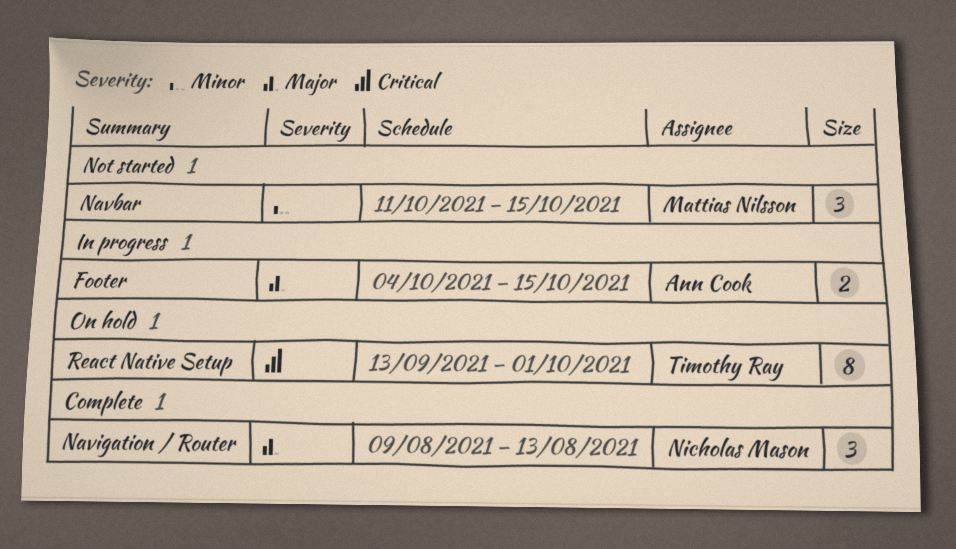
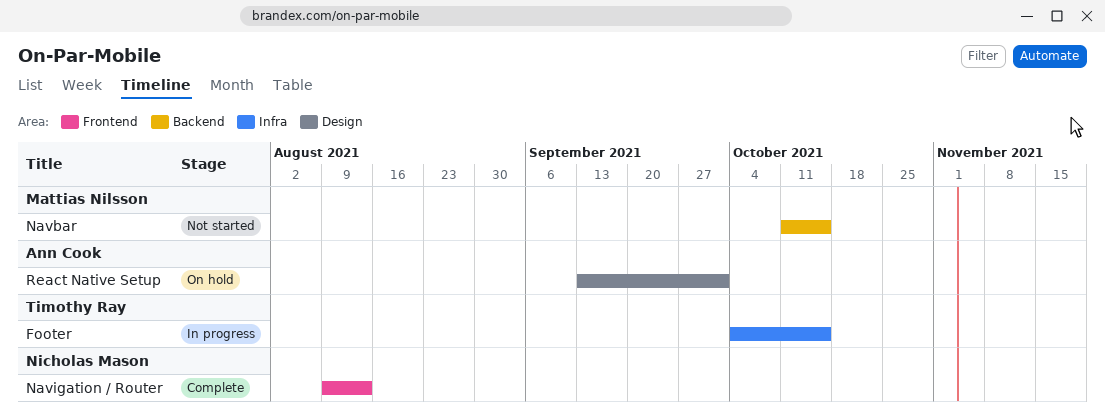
Footer, owner: Ann Cook -> Timothy Ray
React Native Setup, owner: Timothy Ray -> Ann Cook

